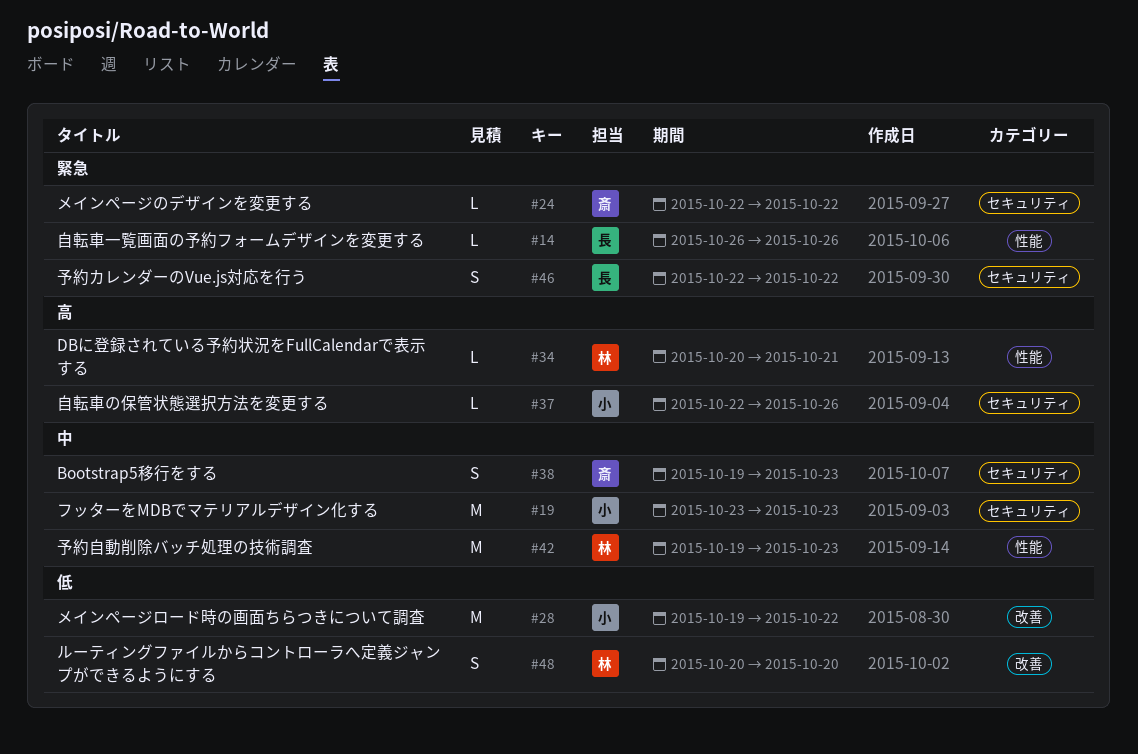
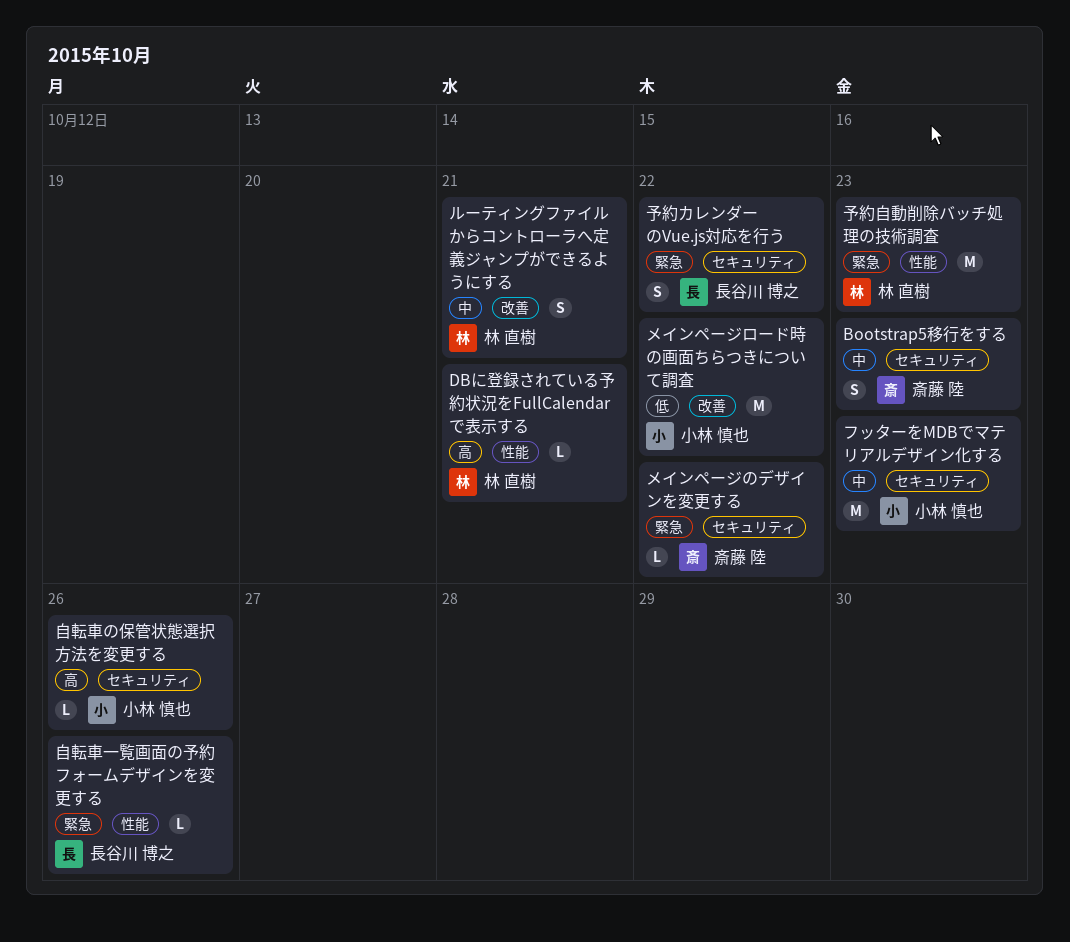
ルーティングファイルからコントローラへ定義ジャンプができるようにする, priority: 低 -> 中
ルーティングファイルからコントローラへ定義ジャンプができるようにする, due: Oct 20 -> Oct 21
予約自動削除バッチ処理の技術調査, priority: 中 -> 緊急

